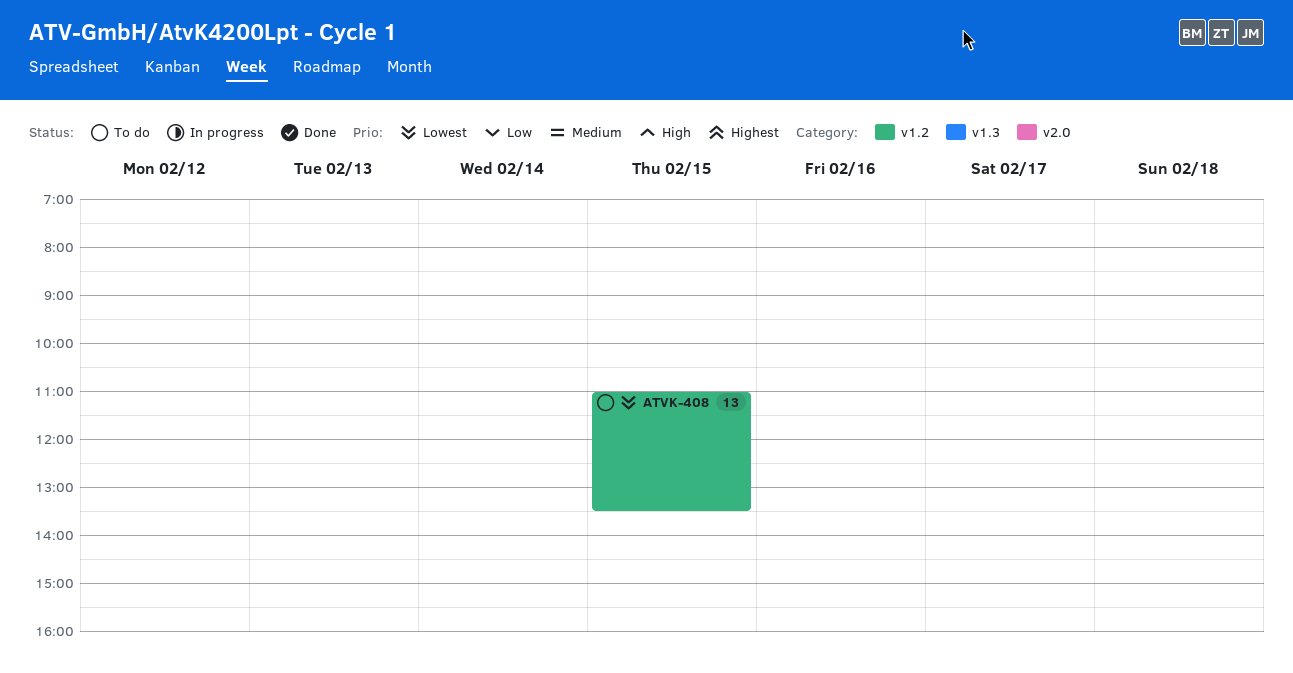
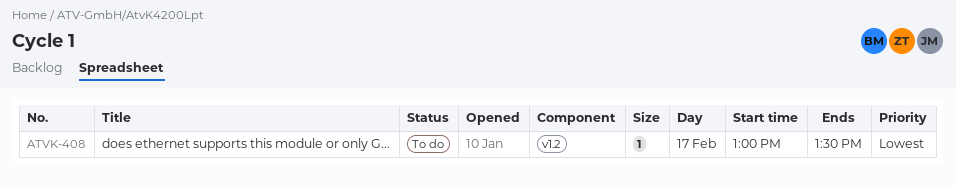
ATVK-408, estimate: 13 -> 1
ATVK-408, day: Feb 15 -> Feb 17
ATVK-408, begins: 11:00 -> 13:00

